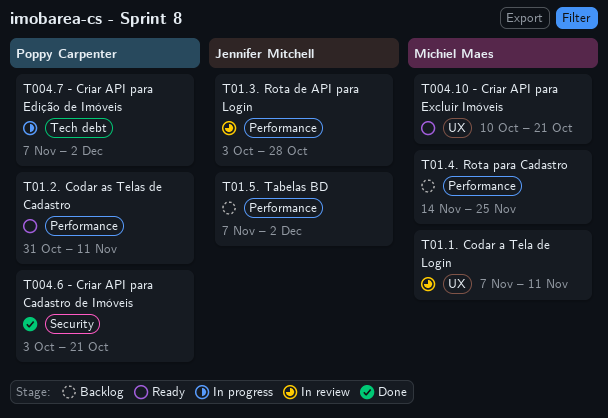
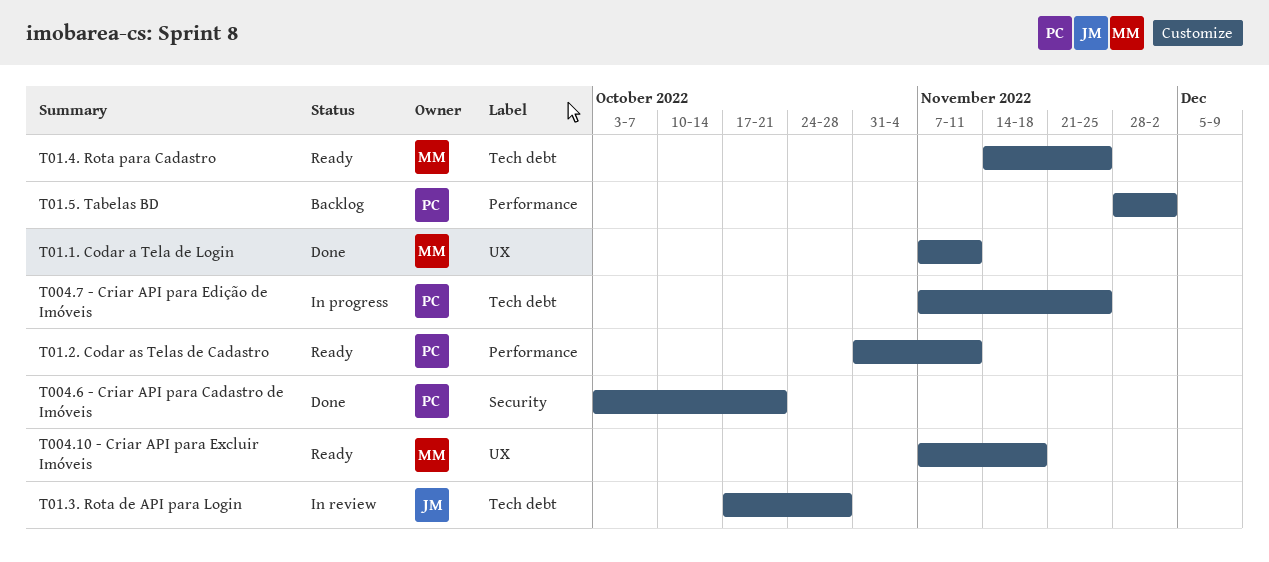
T004.10 - Criar API para Excluir Imóveis, start: Oct 10 -> Nov 7
T004.10 - Criar API para Excluir Imóveis, due: Oct 21 -> Nov 18
T004.7 - Criar API para Edição de Imóveis, due: Dec 2 -> Nov 25
T01.1. Codar a Tela de Login, status: In review -> Done
T01.3. Rota de API para Login, label: Performance -> Tech debt
T01.3. Rota de API para Login, start: Oct 3 -> Oct 17
T01.4. Rota para Cadastro, status: Backlog -> Ready
T01.4. Rota para Cadastro, label: Performance -> Tech debt
T01.5. Tabelas BD, owner: Jennifer Mitchell -> Poppy Carpenter
T01.5. Tabelas BD, start: Nov 7 -> Nov 28

